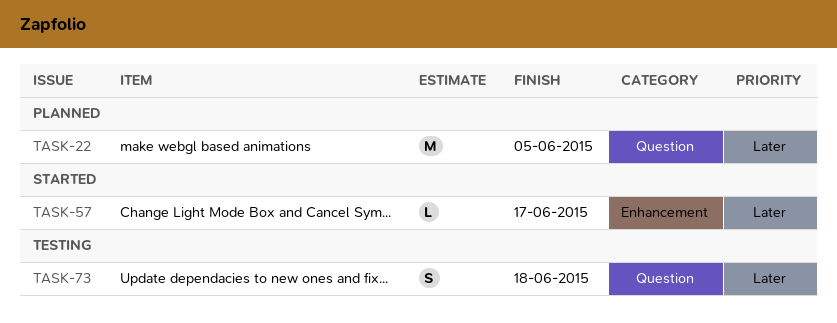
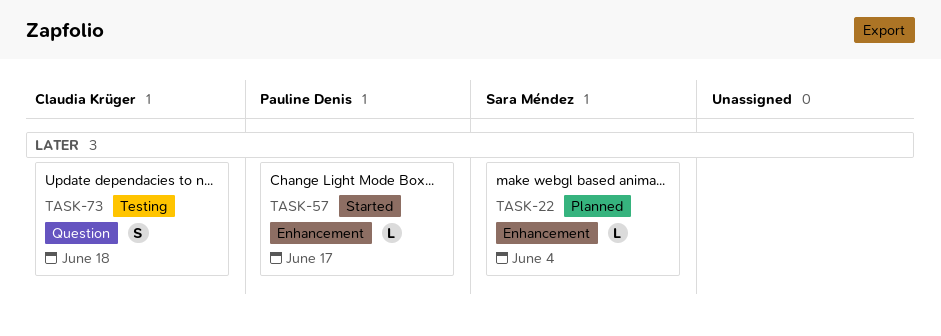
TASK-22, label: Question -> Enhancement
TASK-22, estimate: M -> L
TASK-22, due: Jun 5 -> Jun 4

